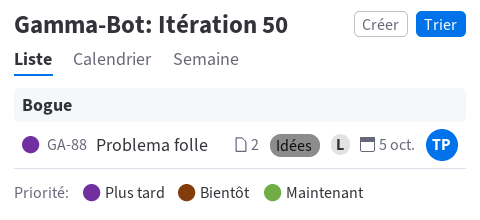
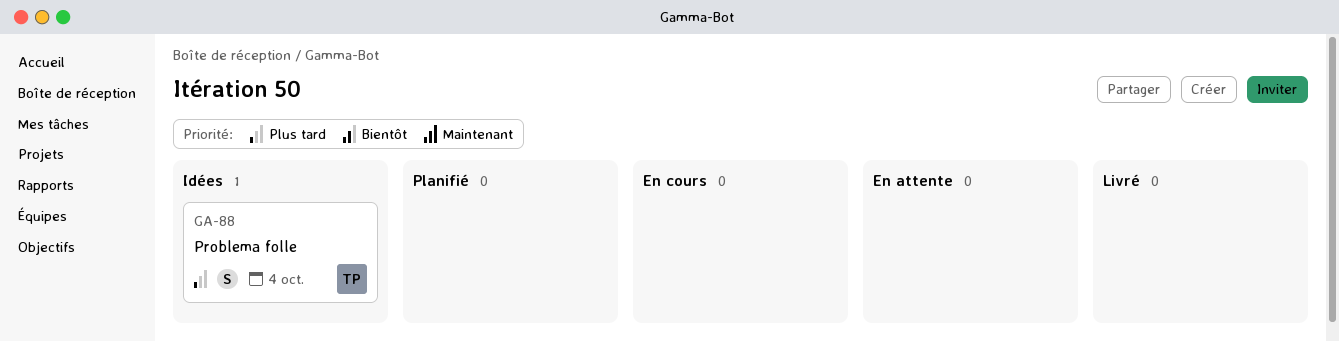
GA-88, estimate: L -> S
GA-88, due: Oct 5 -> Oct 4

